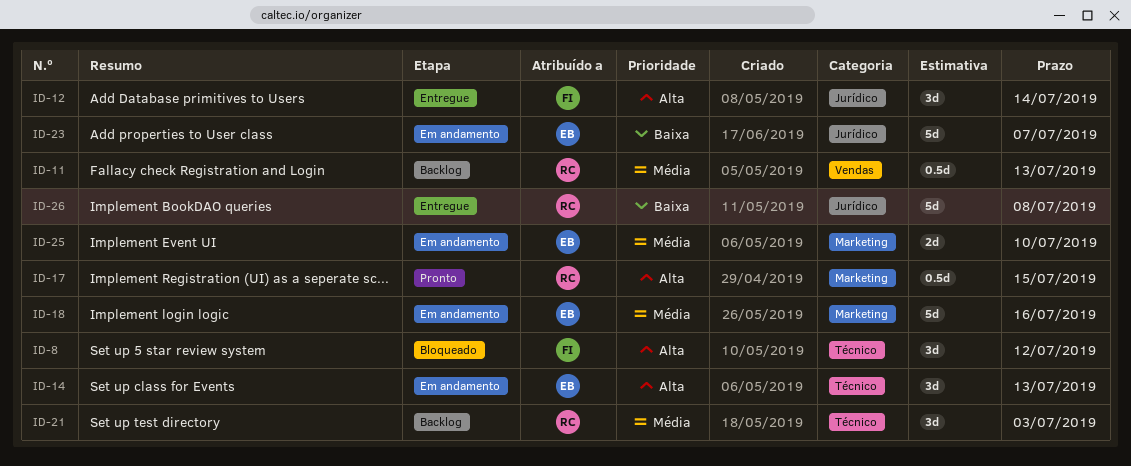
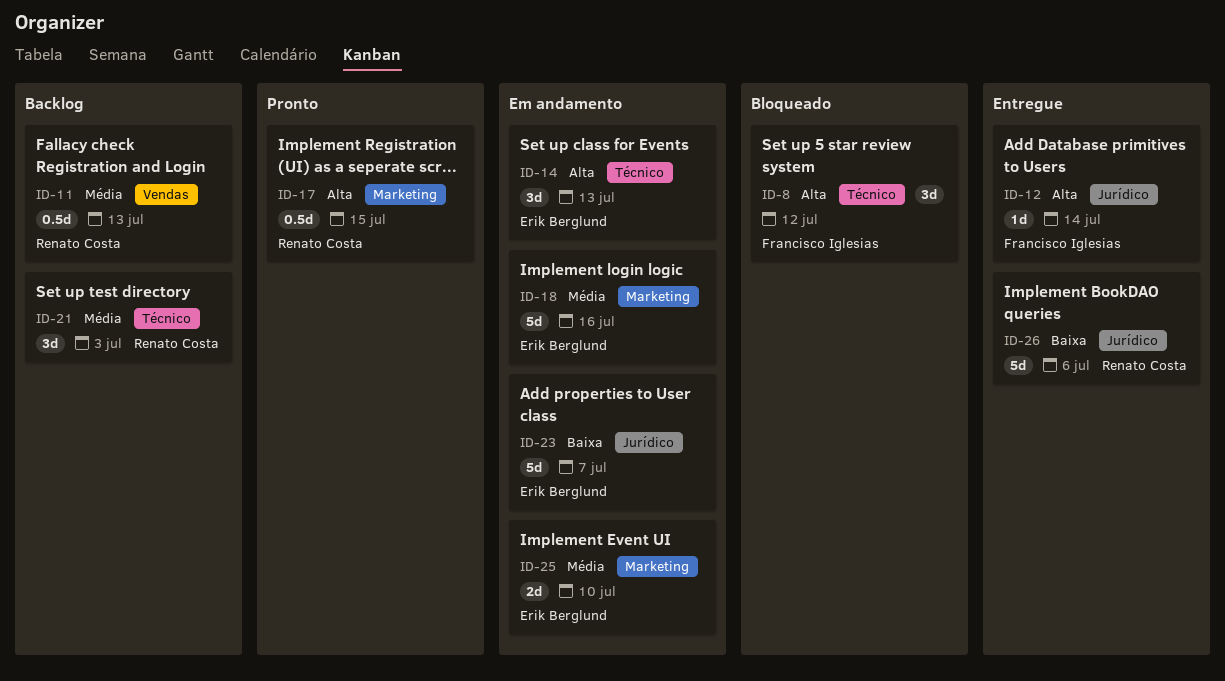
ID-12, estimate: 3d -> 1d
ID-26, due: Jul 8 -> Jul 6

